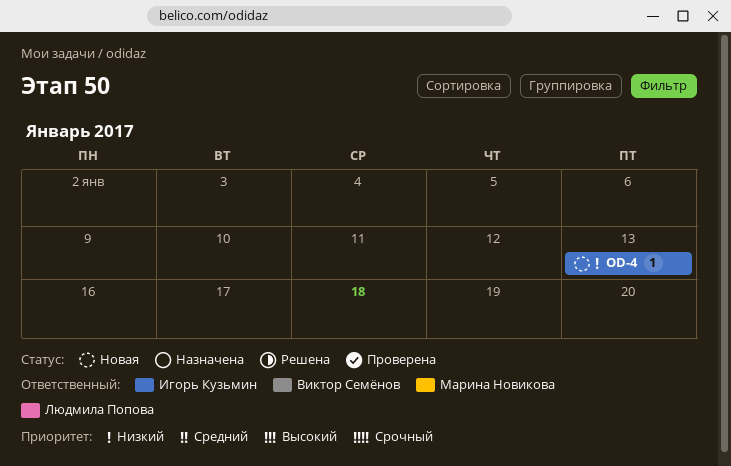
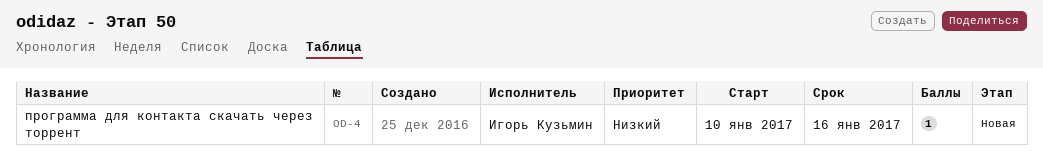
OD-4, start: Jan 13 -> Jan 10
OD-4, due: Jan 13 -> Jan 16

